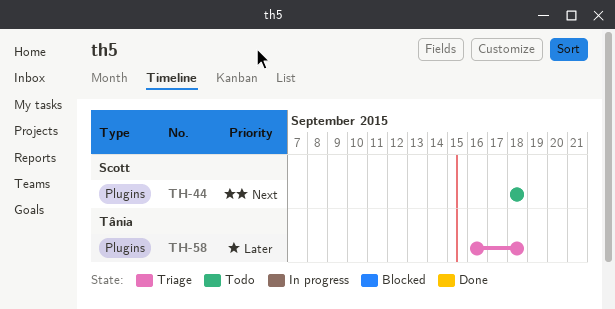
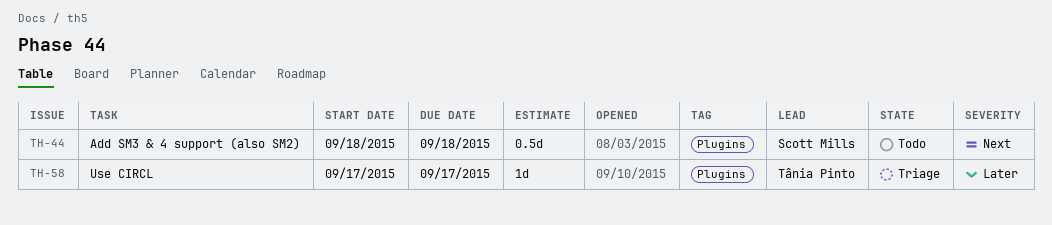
TH-58, start: Sep 16 -> Sep 17
TH-58, due: Sep 18 -> Sep 17

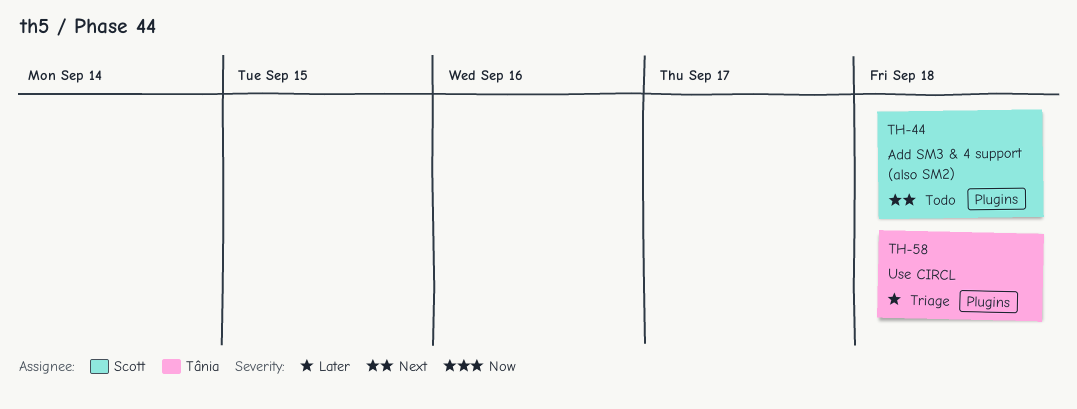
TH-58, due: Sep 17 -> Sep 18

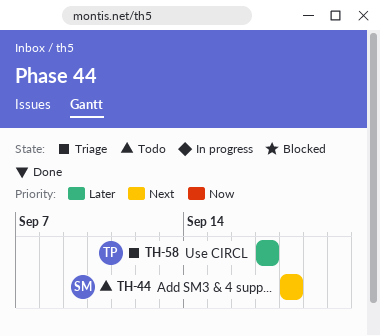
TH-58, due: Sep 18 -> Sep 17

